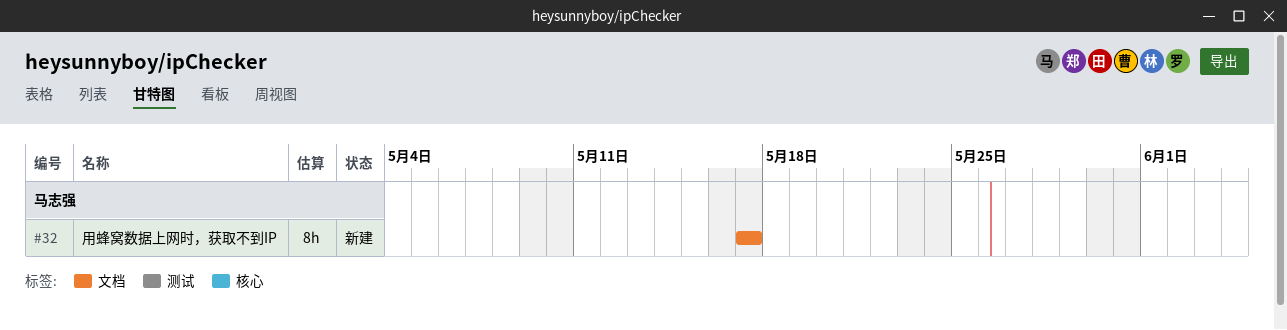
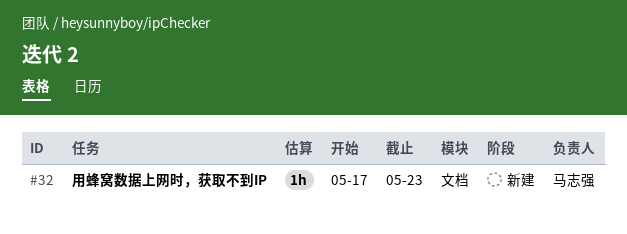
#32, estimate: 8h -> 1h
#32, due: May 17 -> May 23

